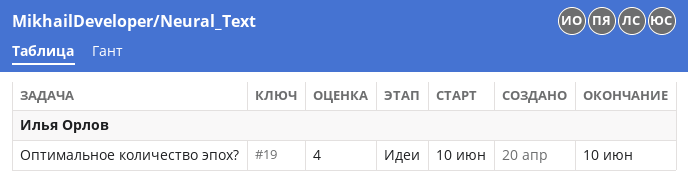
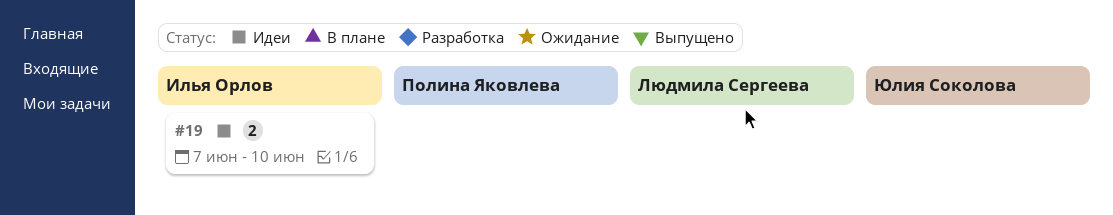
#19, estimate: 4 -> 2
#19, start: Jun 10 -> Jun 7

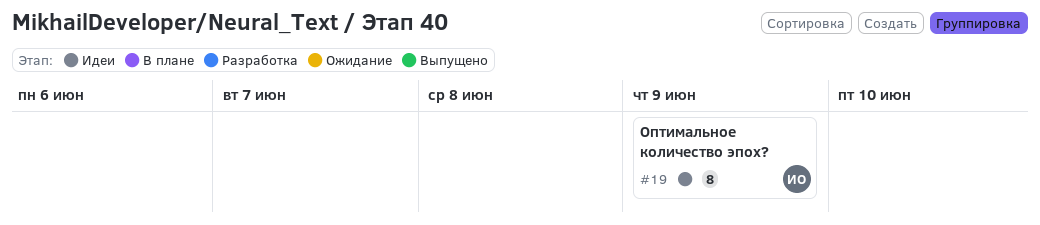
#19, estimate: 2 -> 8
#19, due: Jun 10 -> Jun 9

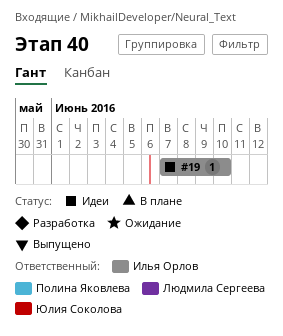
#19, estimate: 8 -> 1
#19, due: Jun 9 -> Jun 10

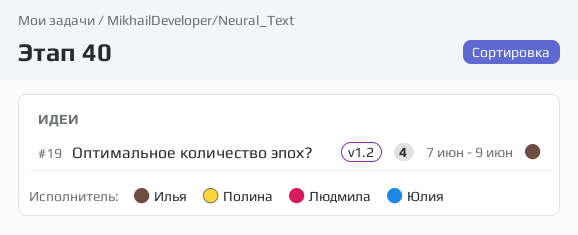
#19, estimate: 1 -> 4
#19, due: Jun 10 -> Jun 9

